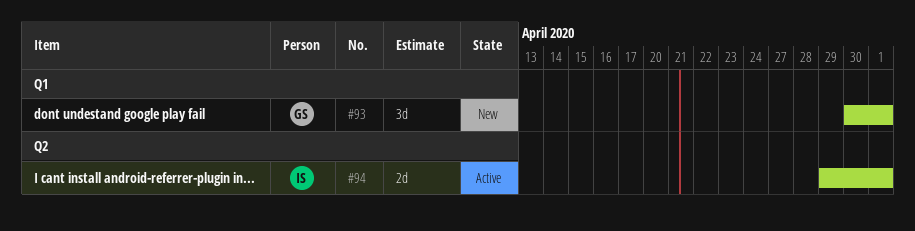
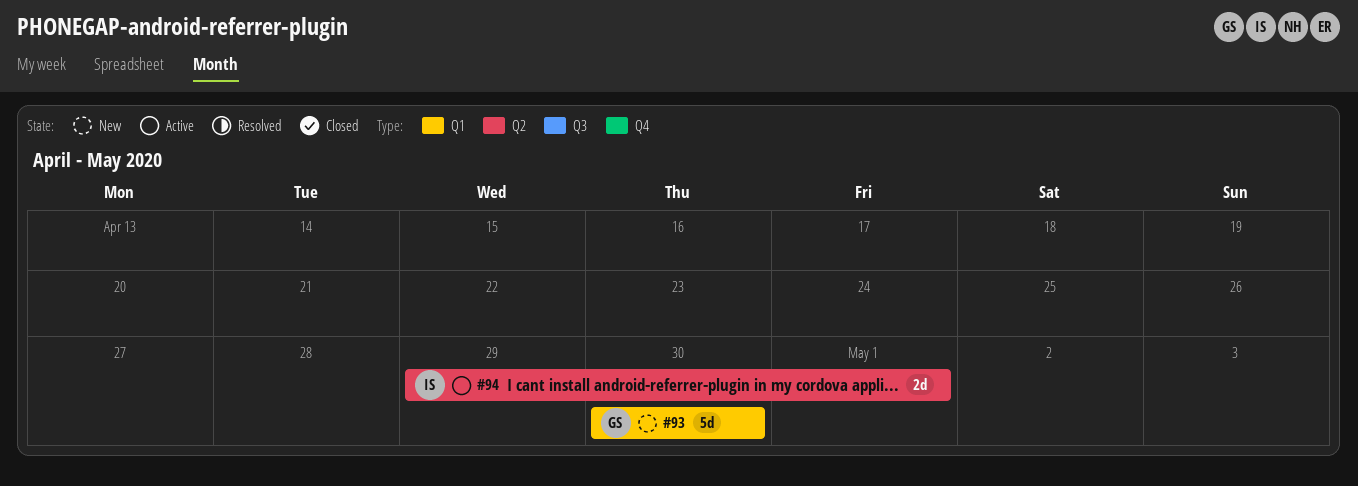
#93, estimate: 3d -> 5d
#93, due: May 1 -> Apr 30

